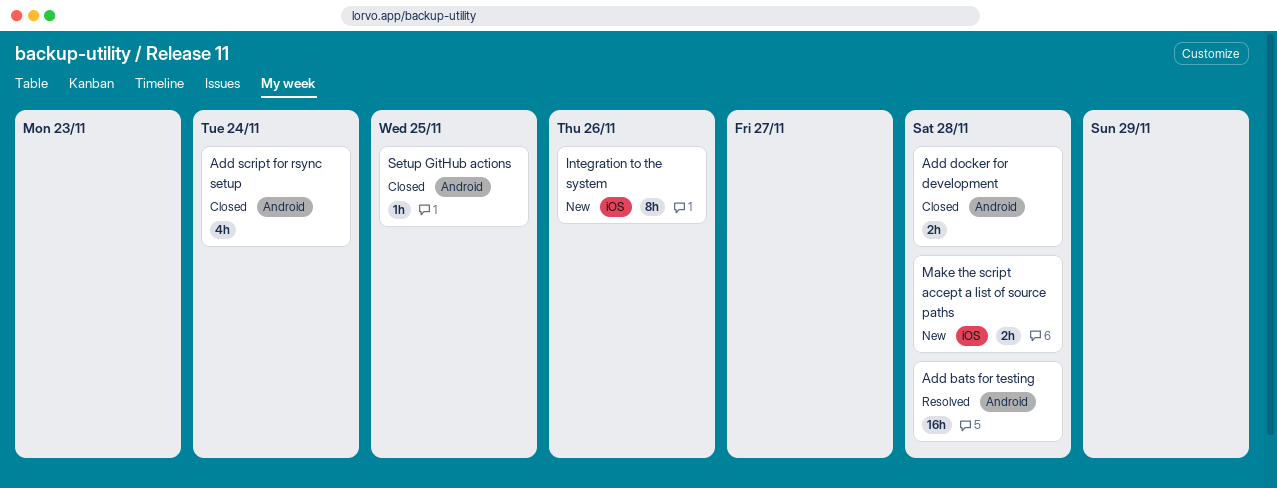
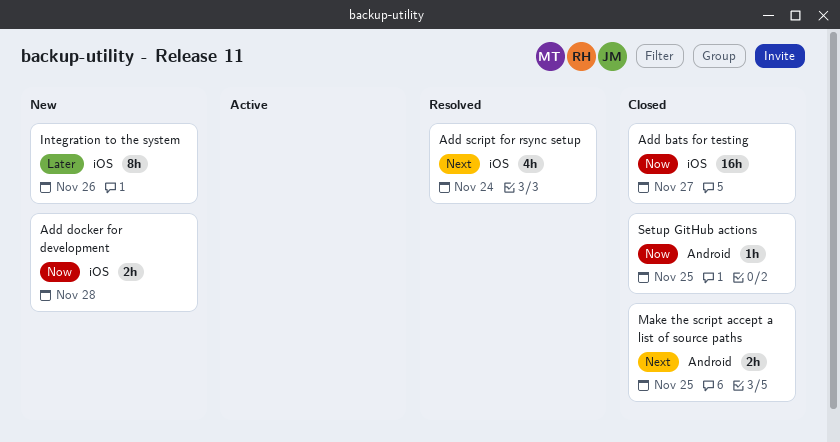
Add bats for testing, status: Resolved -> Closed
Add bats for testing, label: Android -> iOS
Add bats for testing, due: Nov 28 -> Nov 27
Add docker for development, status: Closed -> New
Add docker for development, label: Android -> iOS
Add script for rsync setup, status: Closed -> Resolved
Add script for rsync setup, label: Android -> iOS
Make the script accept a list of source paths, status: New -> Closed
Make the script accept a list of source paths, label: iOS -> Android
Make the script accept a list of source paths, due: Nov 28 -> Nov 25

